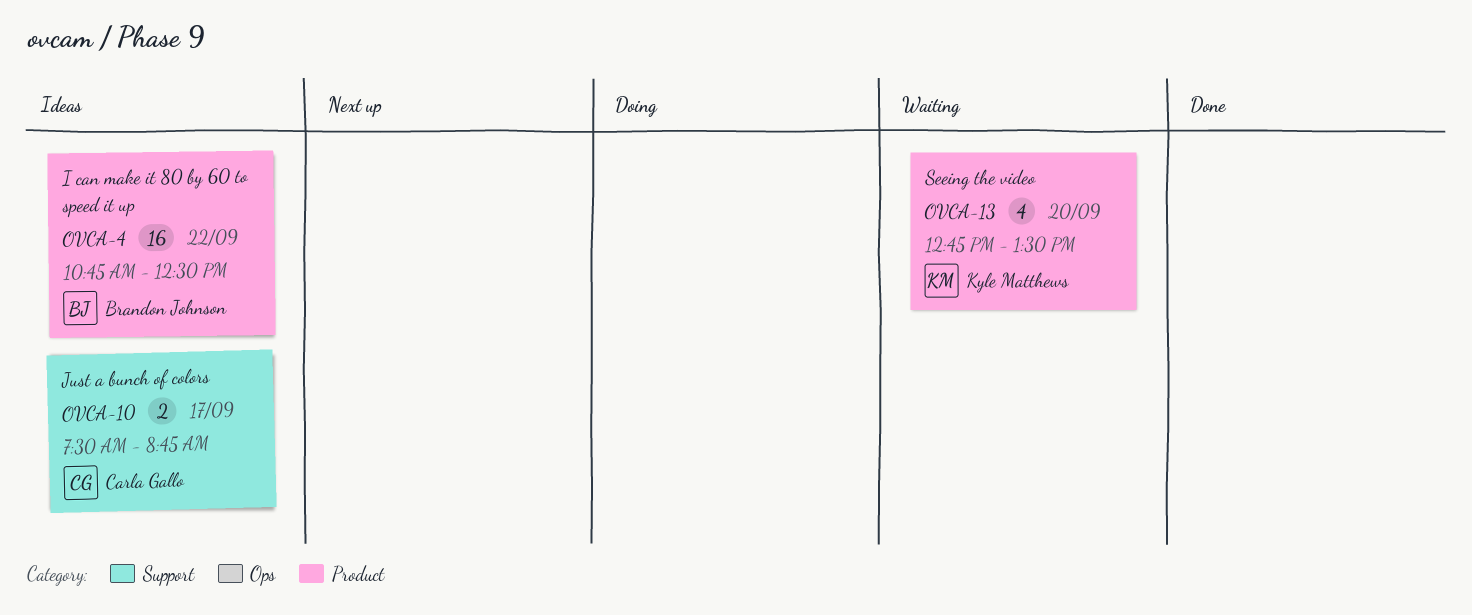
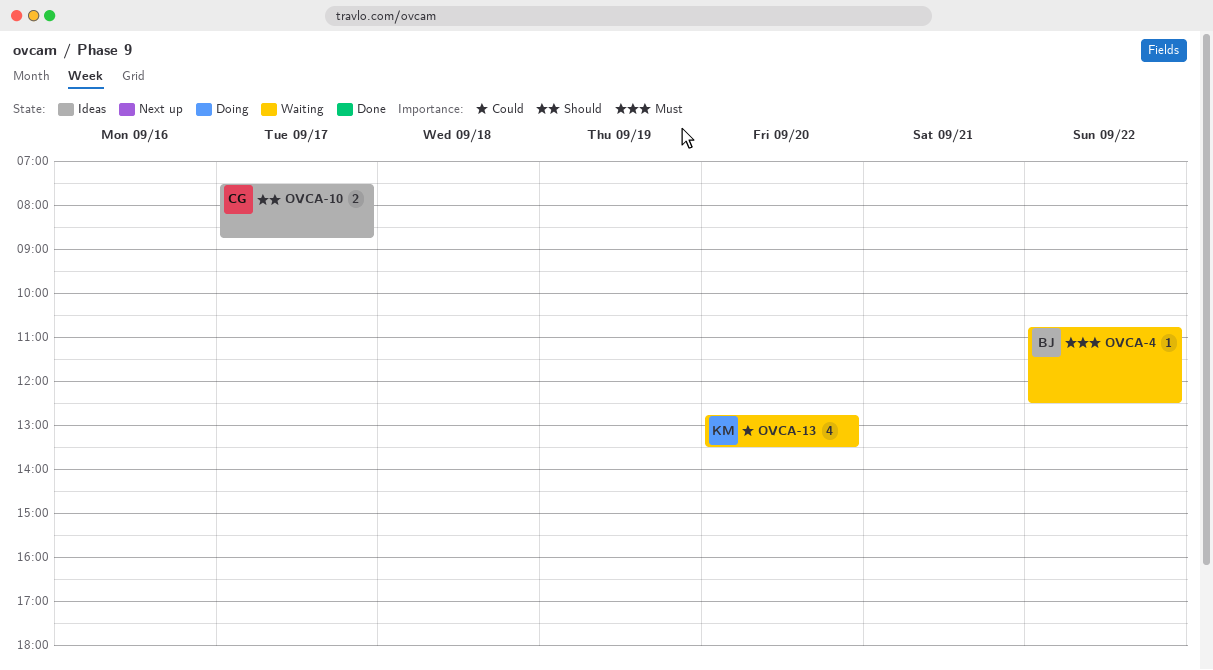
OVCA-4, status: Ideas -> Waiting
OVCA-4, estimate: 16 -> 1

